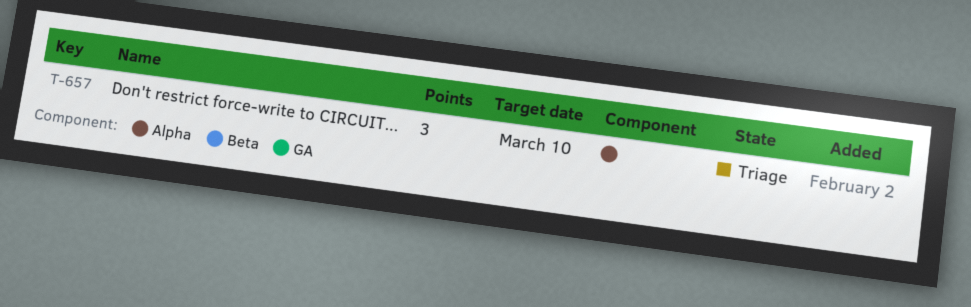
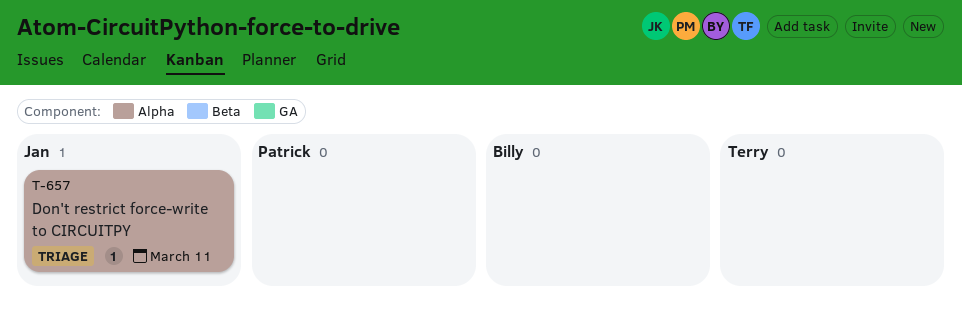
T-657, estimate: 3 -> 1
T-657, due: Mar 10 -> Mar 11

